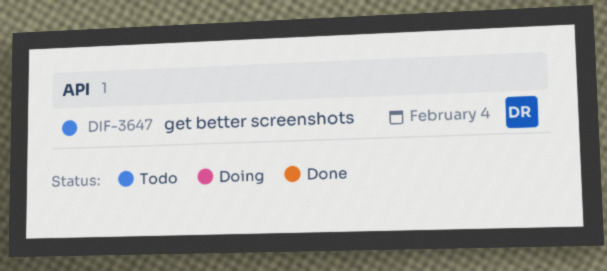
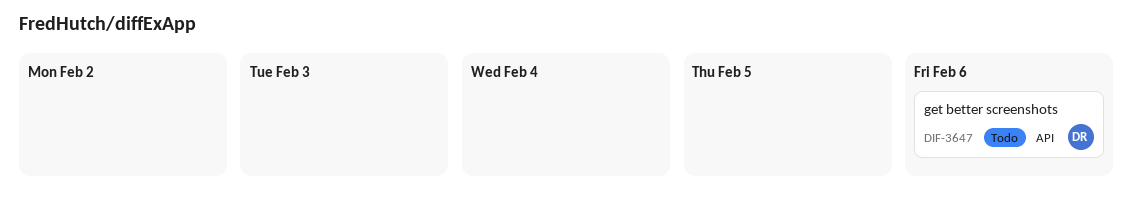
DIF-3647, due: Feb 4 -> Feb 6

